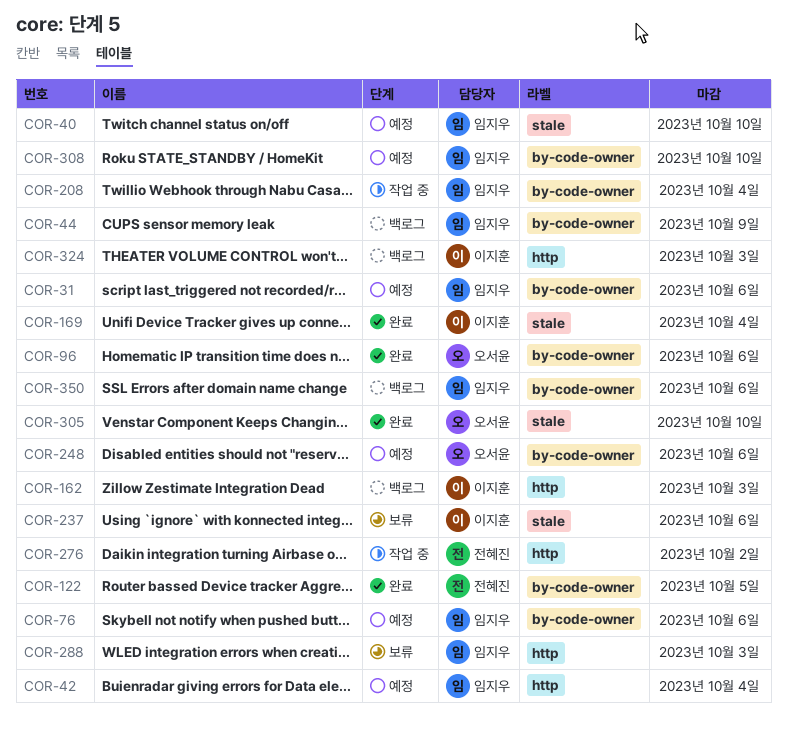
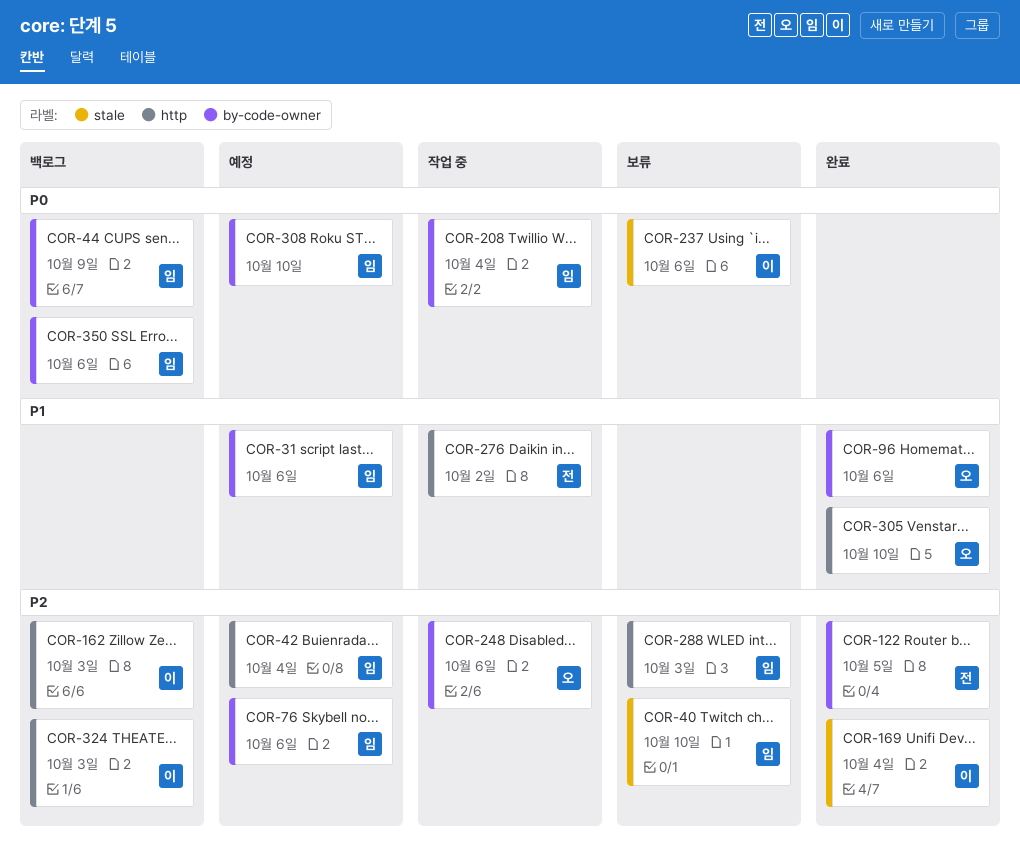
COR-40, status: 예정 -> 보류
COR-248, status: 예정 -> 작업 중
COR-305, label: stale -> http

